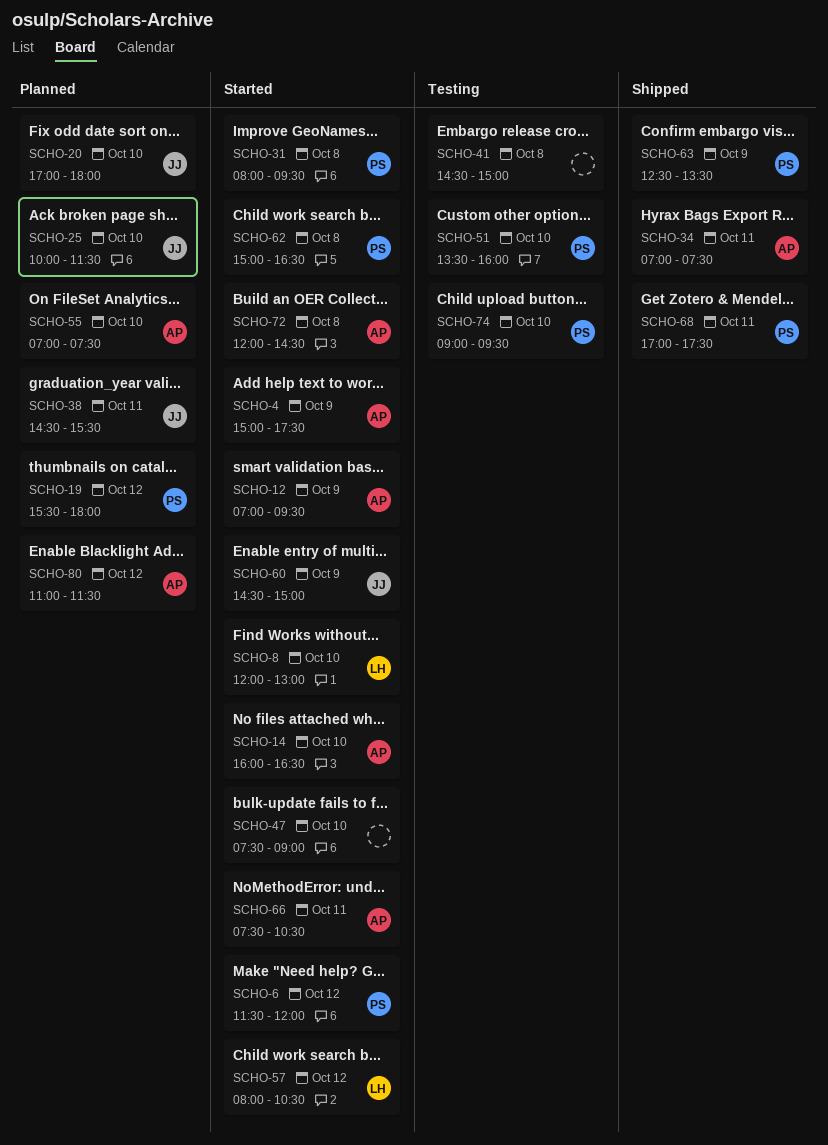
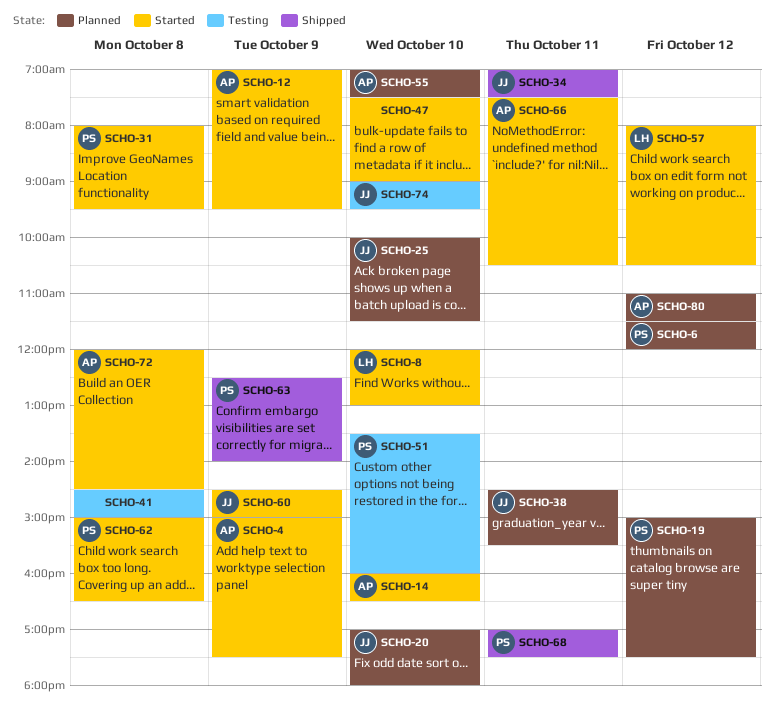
SCHO-6, status: Started -> Planned
SCHO-19, begins: 15:30 -> 15:00
SCHO-19, ends: 18:00 -> 17:30
SCHO-34, owner: AP -> JJ
SCHO-63, ends: 13:30 -> 14:00
SCHO-74, owner: PS -> JJ

